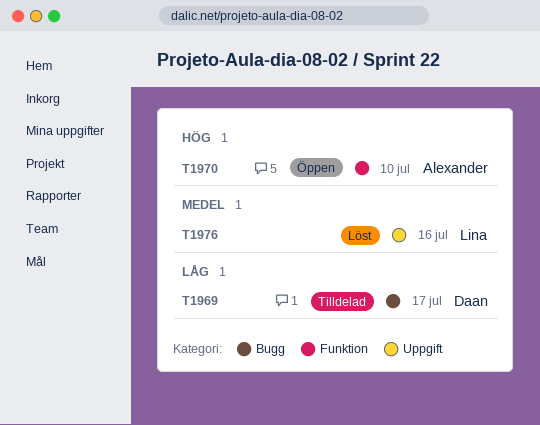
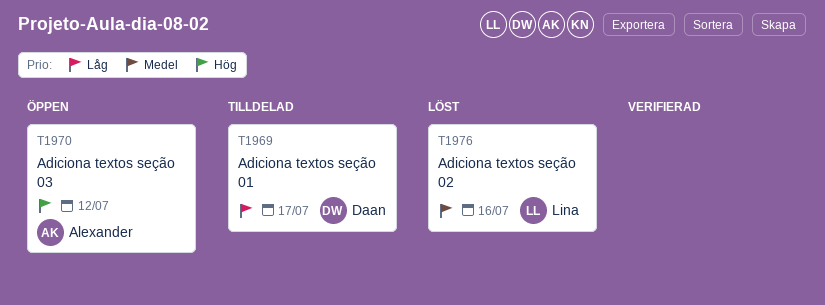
T1970, due: Jul 10 -> Jul 12

